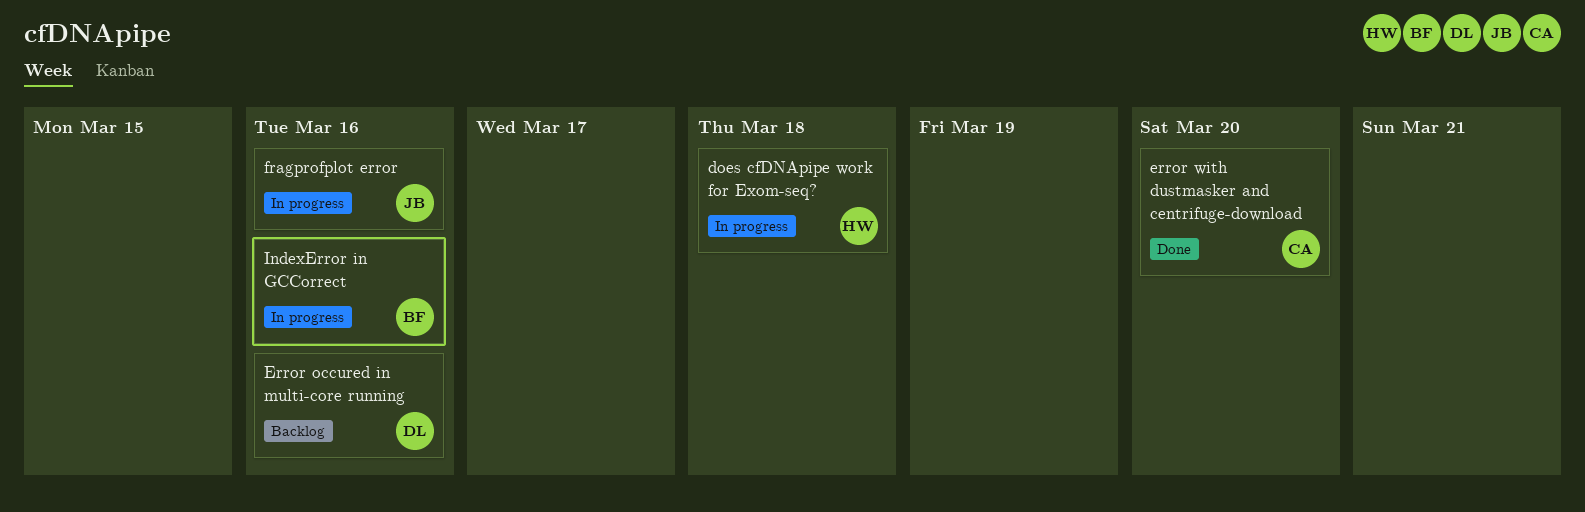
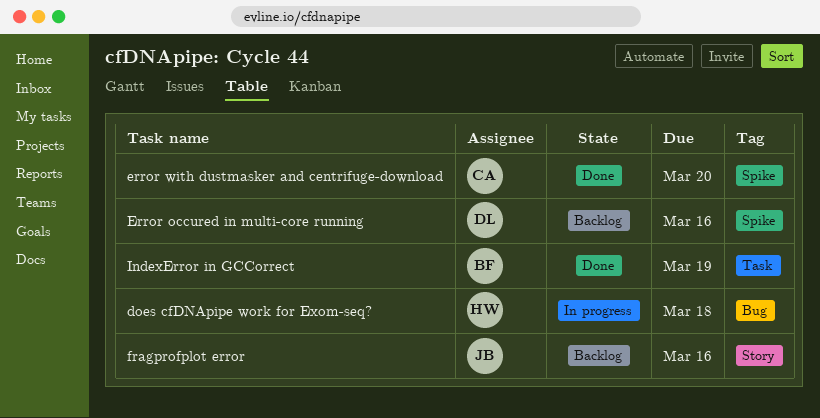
fragprofplot error, status: In progress -> Backlog
IndexError in GCCorrect, status: In progress -> Done
IndexError in GCCorrect, due: Mar 16 -> Mar 19

